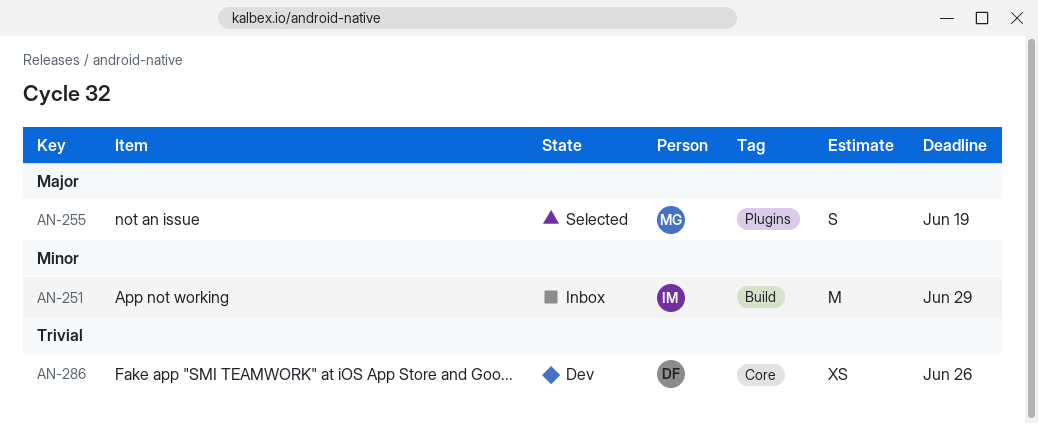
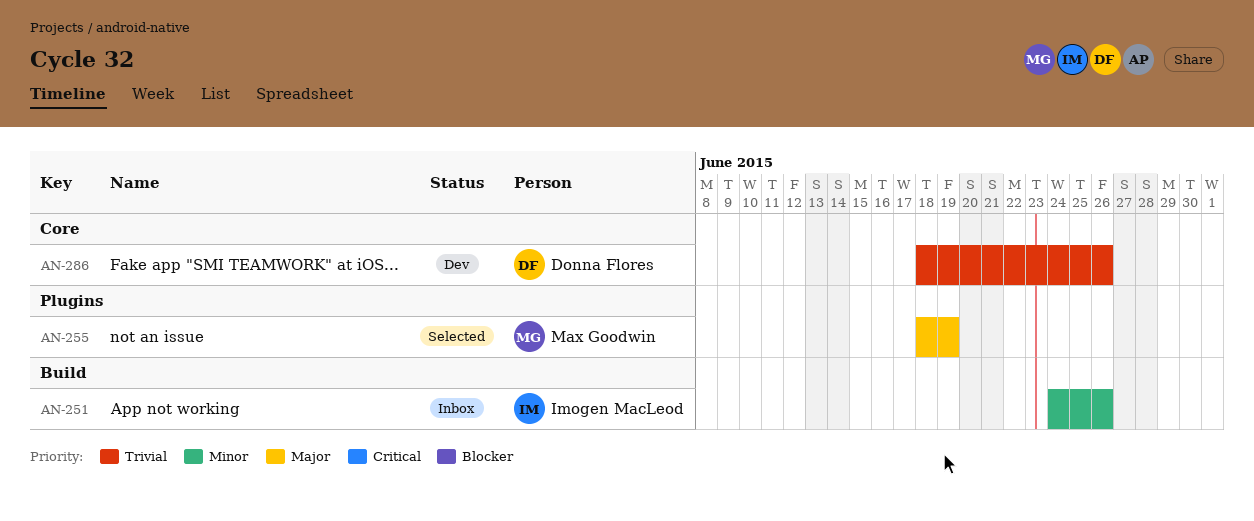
AN-251, due: Jun 29 -> Jun 26

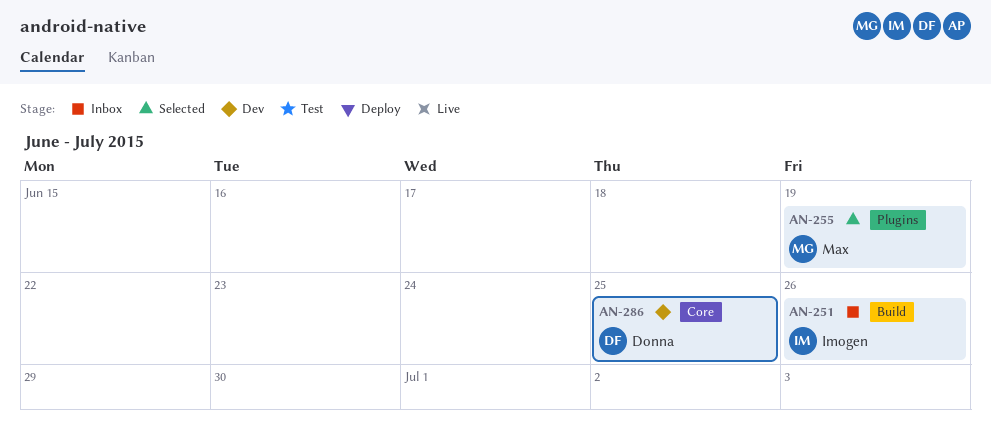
AN-286, due: Jun 26 -> Jun 25

